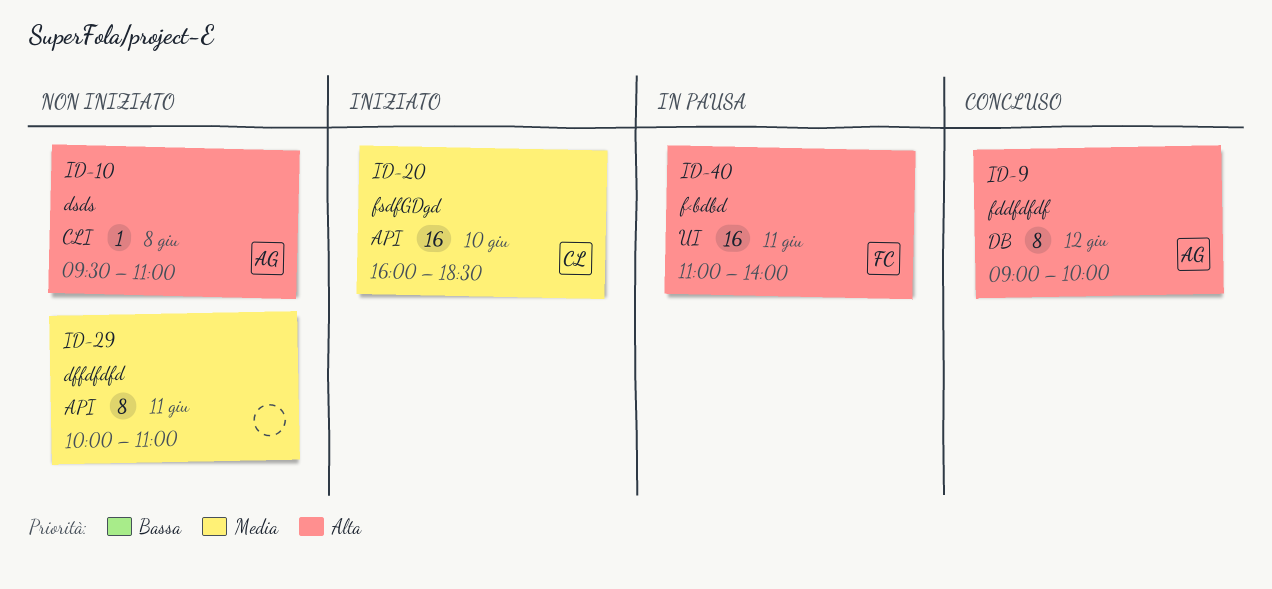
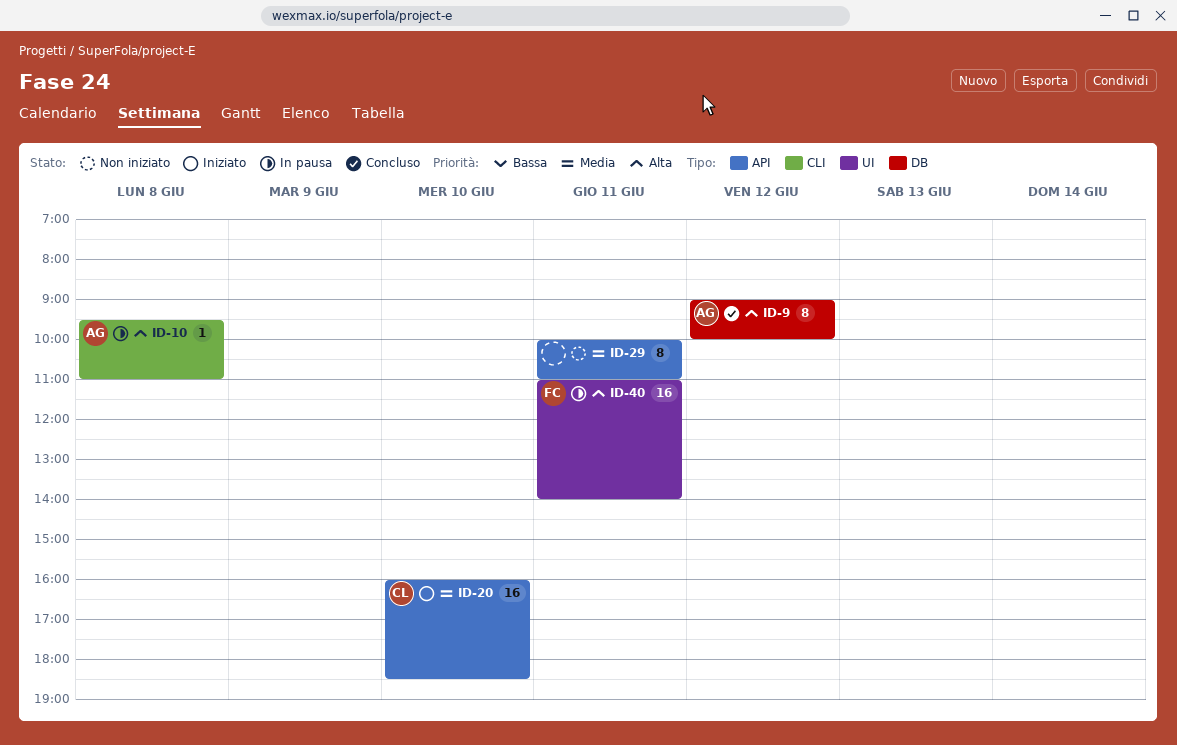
ID-10, status: Non iniziato -> In pausa

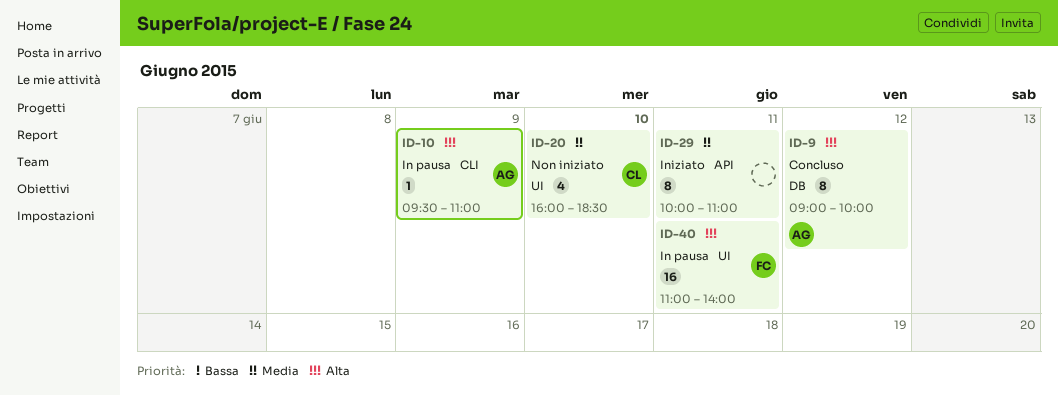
ID-10, day: Jun 8 -> Jun 9
ID-20, status: Iniziato -> Non iniziato
ID-20, label: API -> UI
ID-20, estimate: 16 -> 4
ID-29, status: Non iniziato -> Iniziato

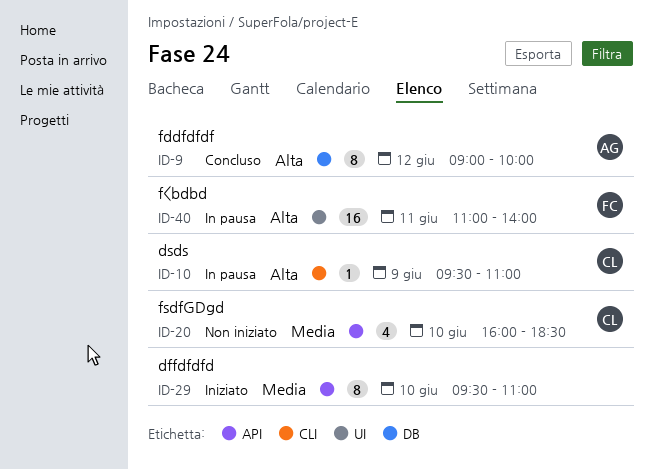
ID-10, owner: AG -> CL
ID-20, label: UI -> API
ID-29, day: Jun 11 -> Jun 10
ID-29, begins: 10:00 -> 09:30

